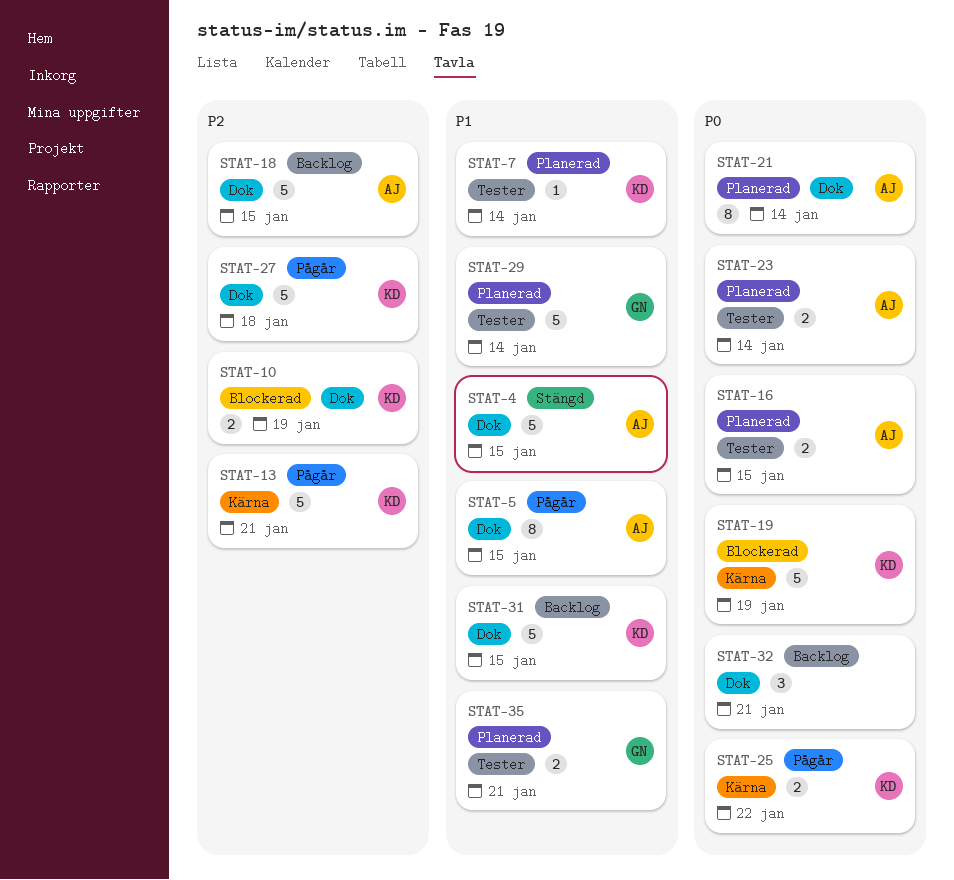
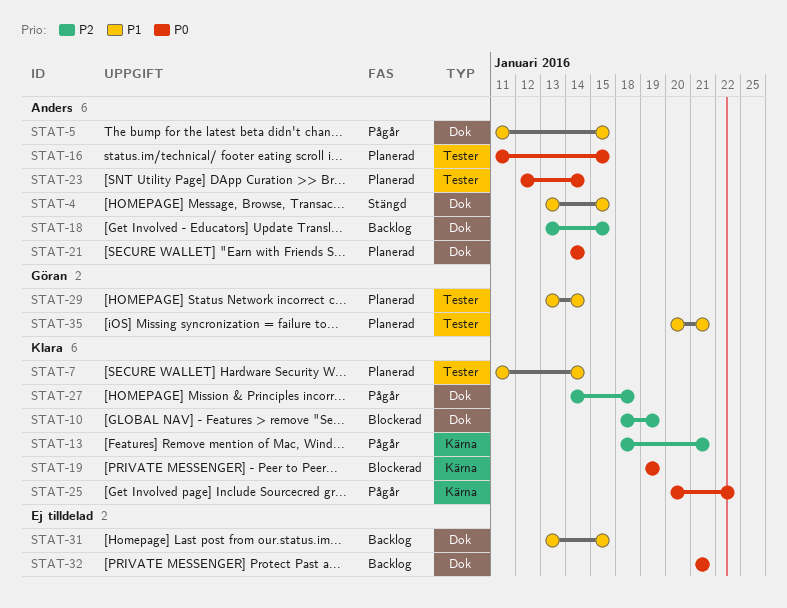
STAT-31, owner: Klara -> none

